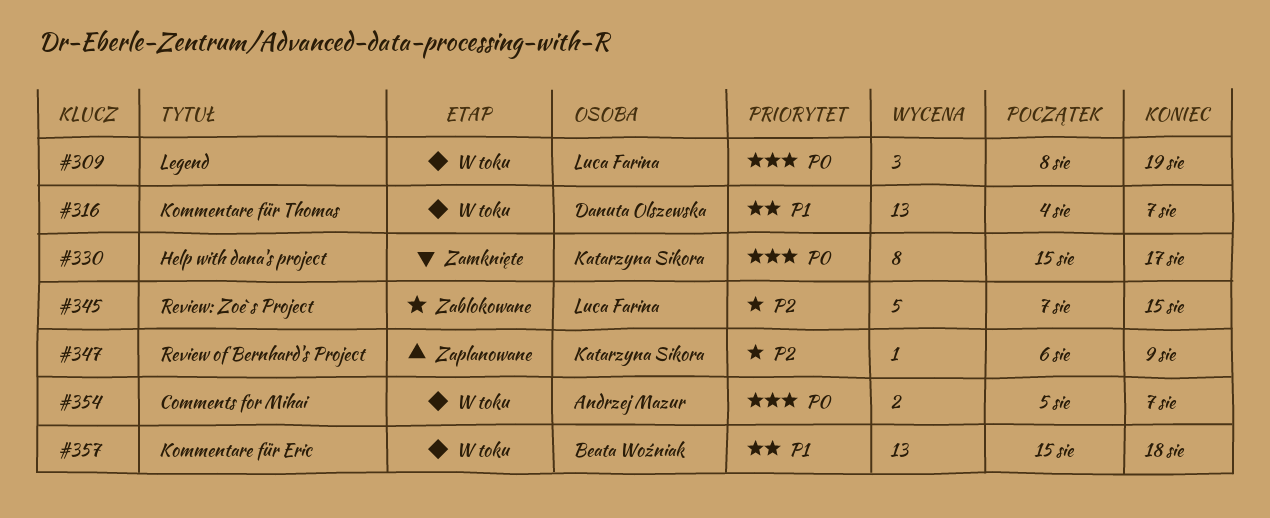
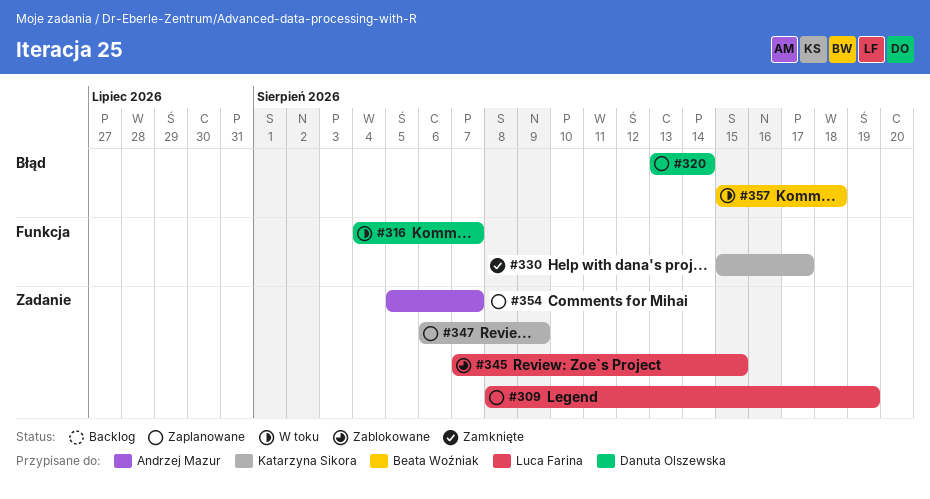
#309, status: W toku -> Zaplanowane
#320: none -> present
#354, status: W toku -> Zaplanowane

